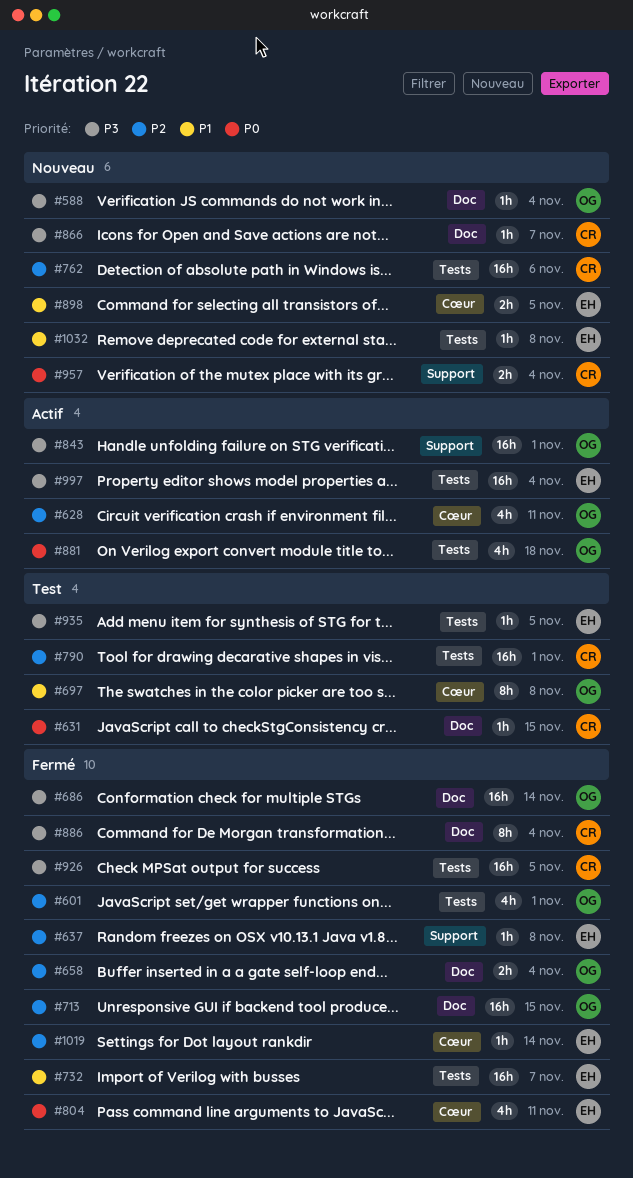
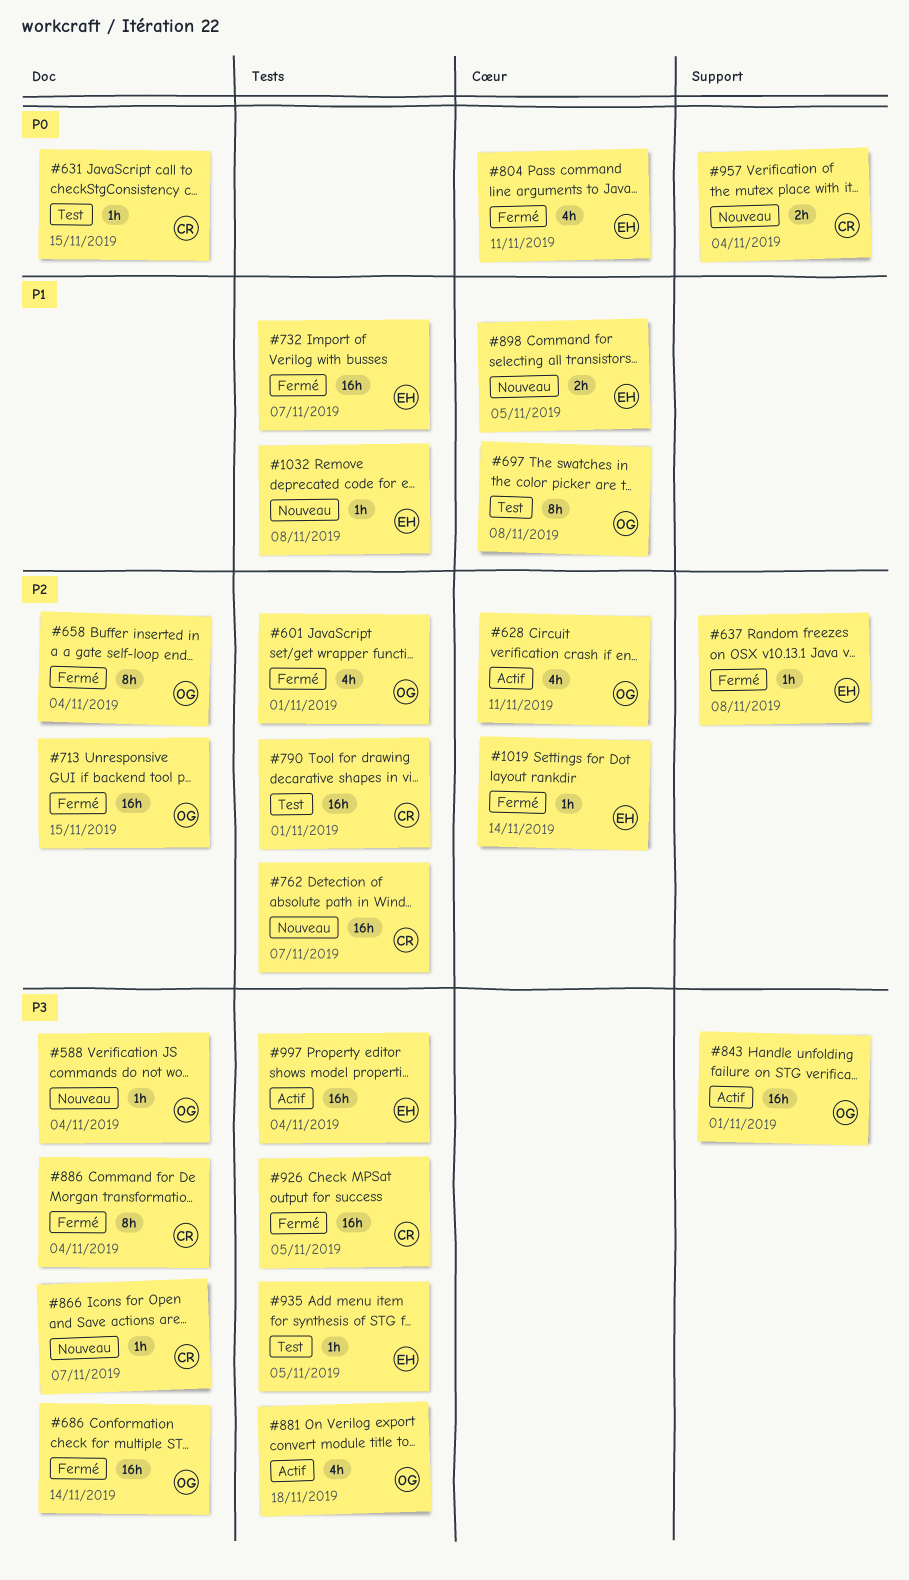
#658, estimate: 2h -> 8h
#762, due: Nov 6 -> Nov 7
#881, priority: P0 -> P3

